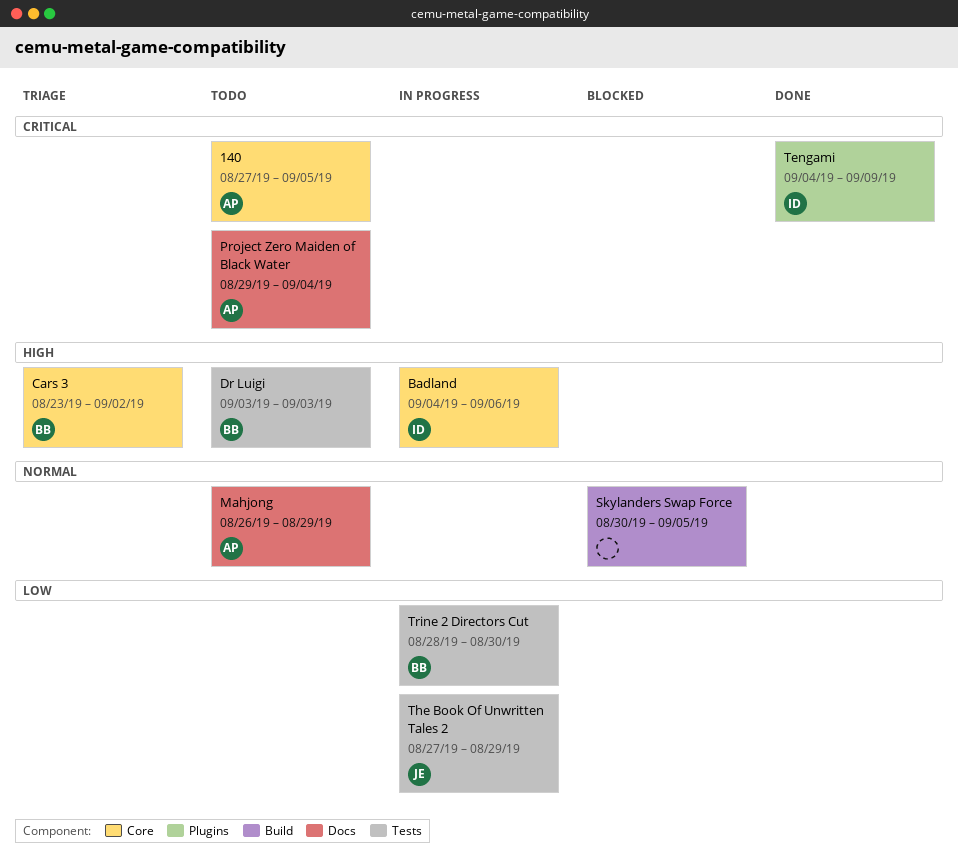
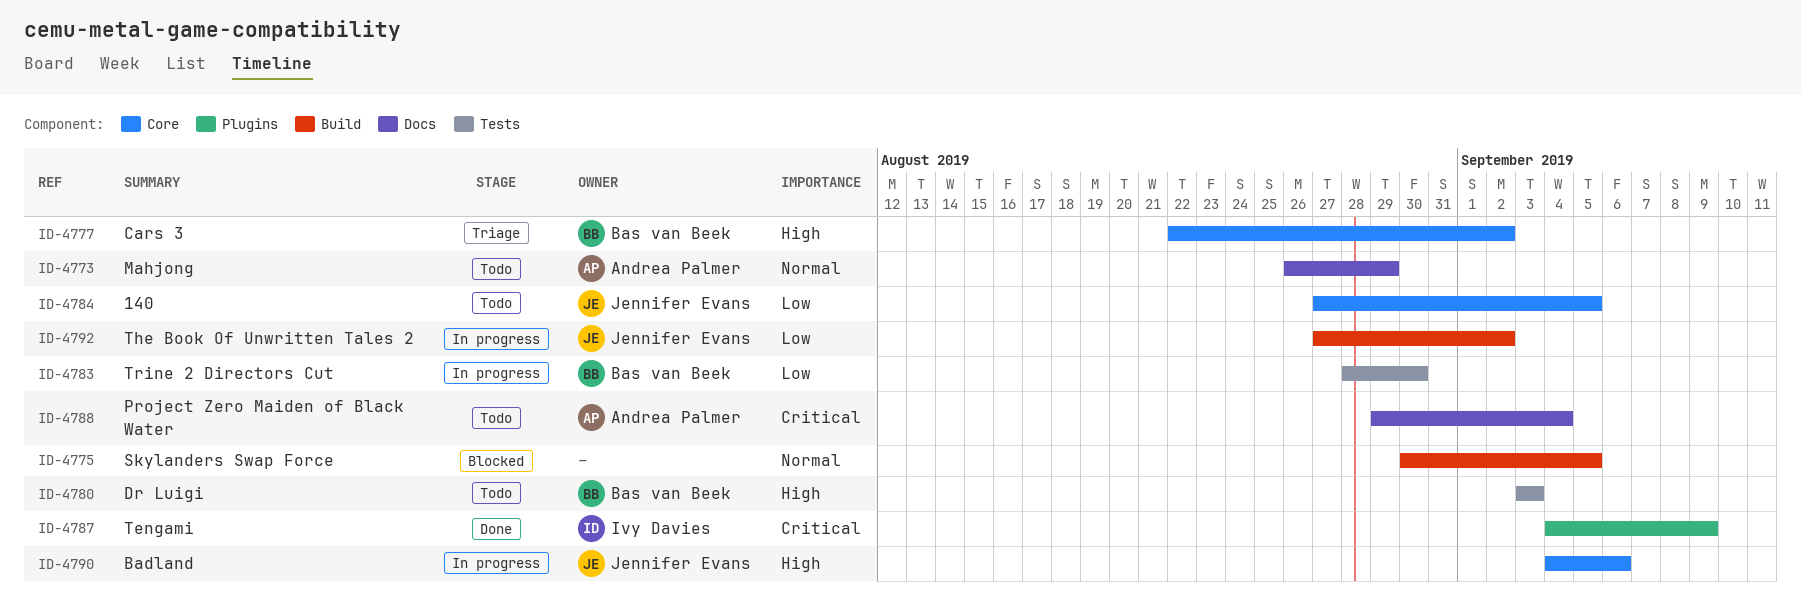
140, owner: Andrea Palmer -> Jennifer Evans
140, priority: Critical -> Low
Badland, owner: Ivy Davies -> Jennifer Evans
Cars 3, start: Aug 23 -> Aug 22
The Book Of Unwritten Tales 2, label: Tests -> Build
The Book Of Unwritten Tales 2, due: Aug 29 -> Sep 2

